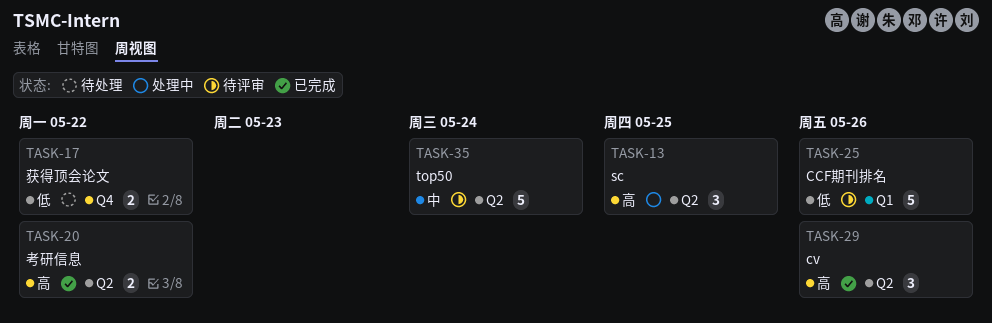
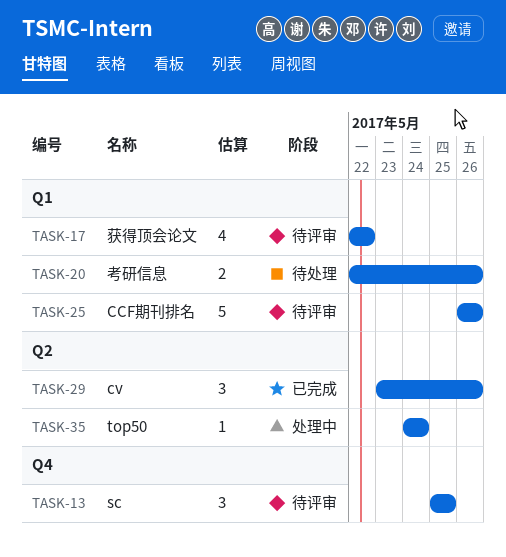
TASK-13, status: 处理中 -> 待评审
TASK-13, label: Q2 -> Q4
TASK-17, status: 待处理 -> 待评审
TASK-17, label: Q4 -> Q1
TASK-17, estimate: 2 -> 4
TASK-20, status: 已完成 -> 待处理
TASK-20, label: Q2 -> Q1
TASK-20, due: May 22 -> May 26
TASK-35, status: 待评审 -> 处理中
TASK-35, estimate: 5 -> 1

